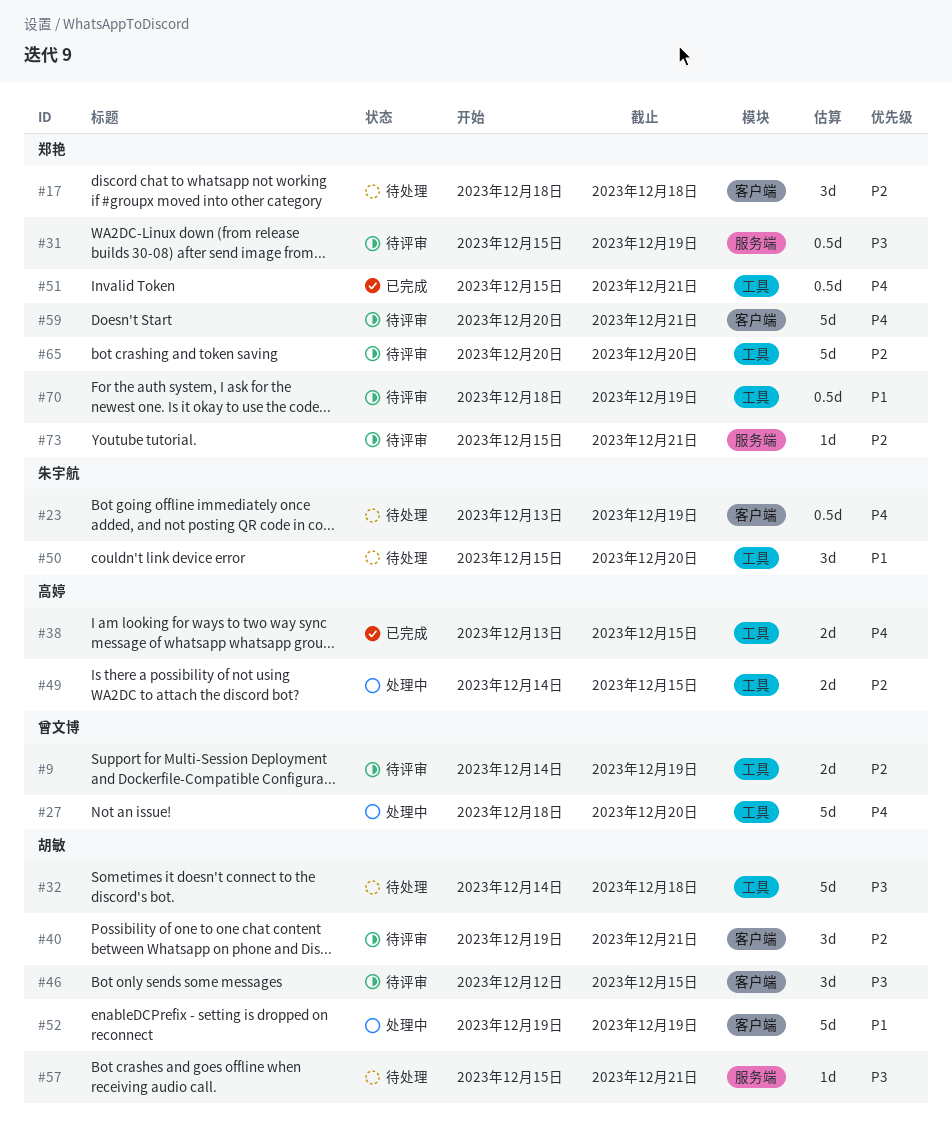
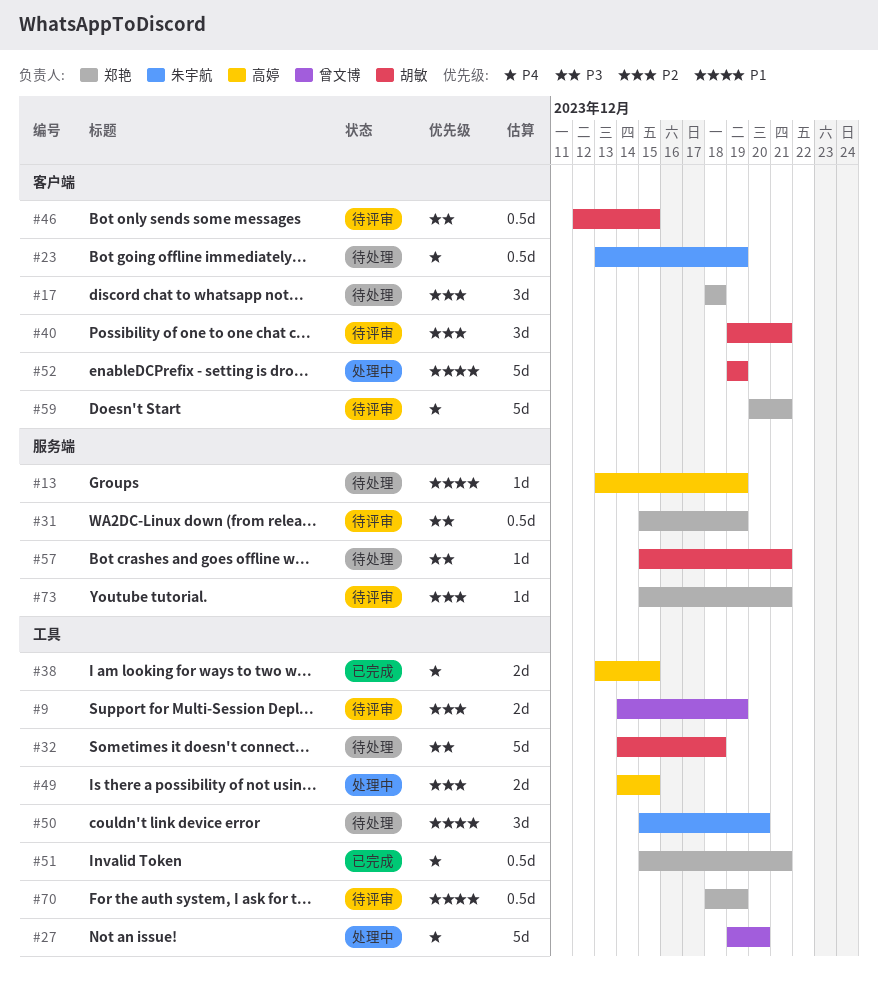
#13: none -> present
#27, start: Dec 18 -> Dec 19
#46, estimate: 3d -> 0.5d
#65: present -> none

